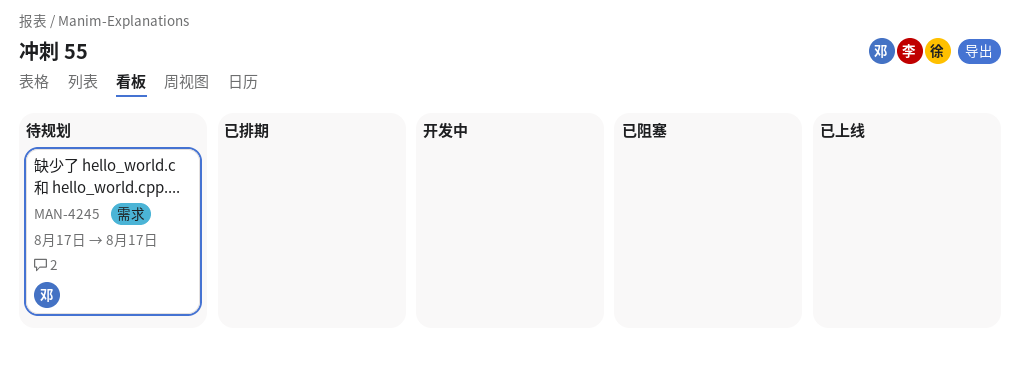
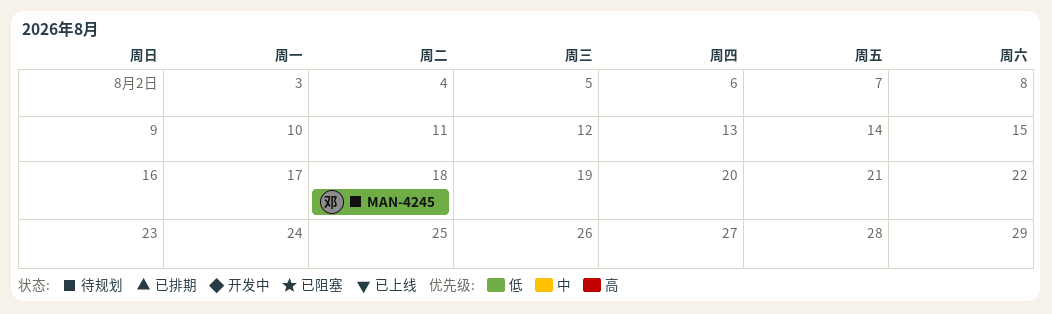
MAN-4245, start: Aug 17 -> Aug 18
MAN-4245, due: Aug 17 -> Aug 18

